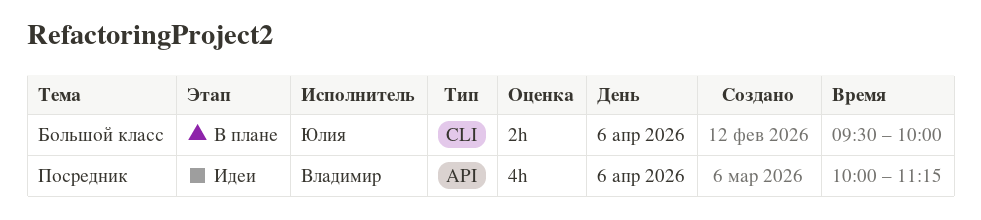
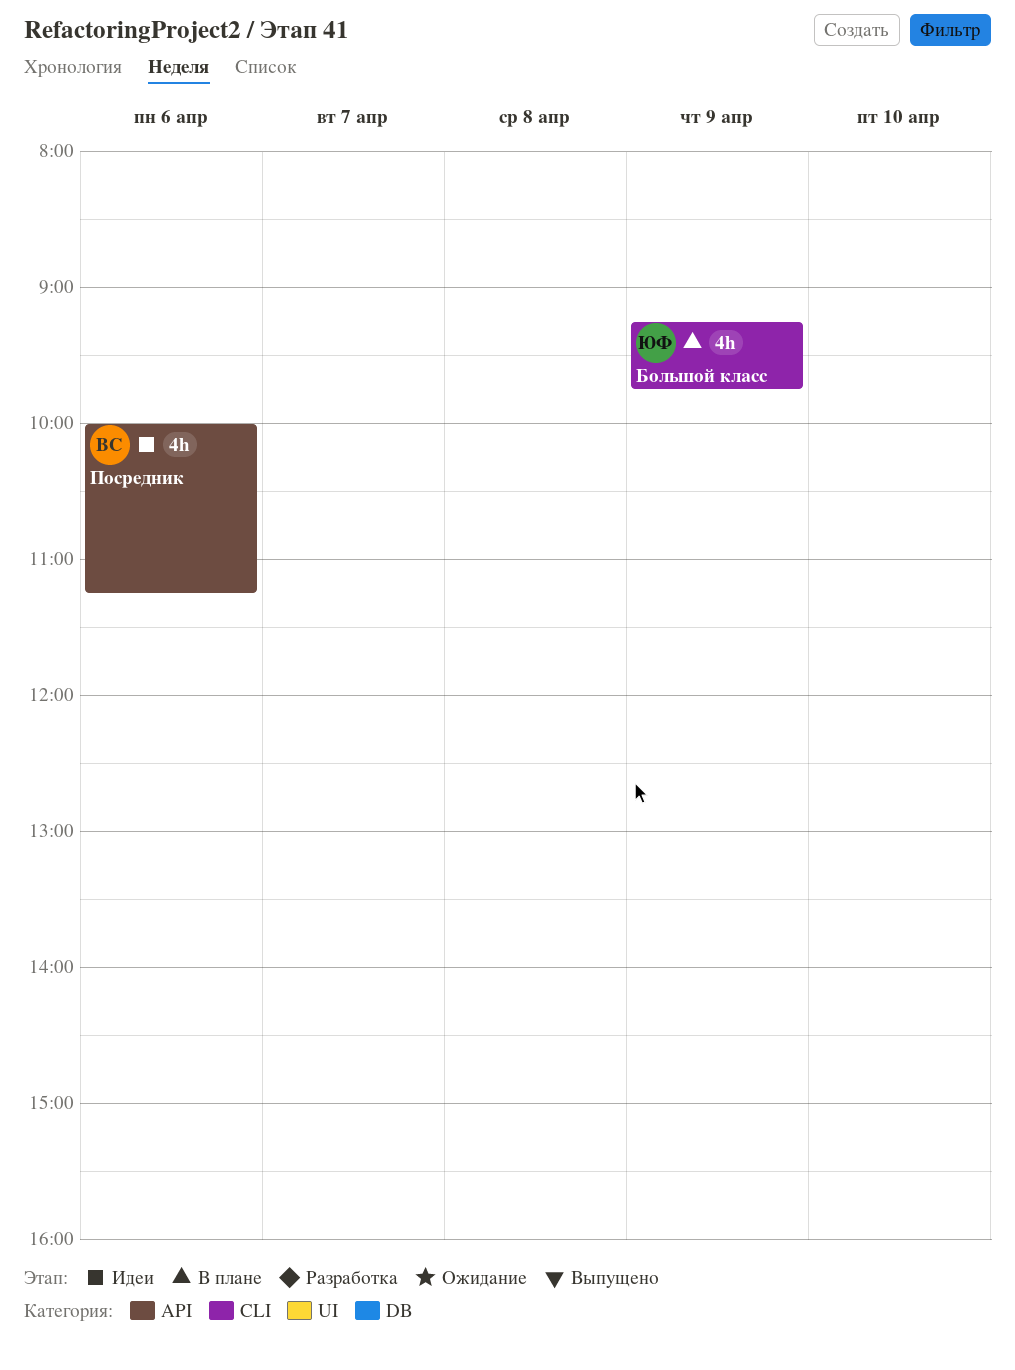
Большой класс, estimate: 2h -> 4h
Большой класс, day: Apr 6 -> Apr 9
Большой класс, begins: 09:30 -> 09:15
Большой класс, ends: 10:00 -> 09:45

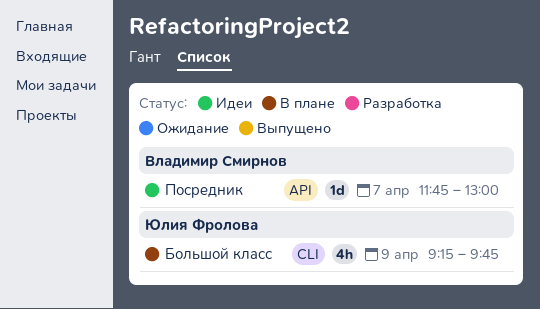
Посредник, estimate: 4h -> 1d
Посредник, day: Apr 6 -> Apr 7
Посредник, begins: 10:00 -> 11:45
Посредник, ends: 11:15 -> 13:00

